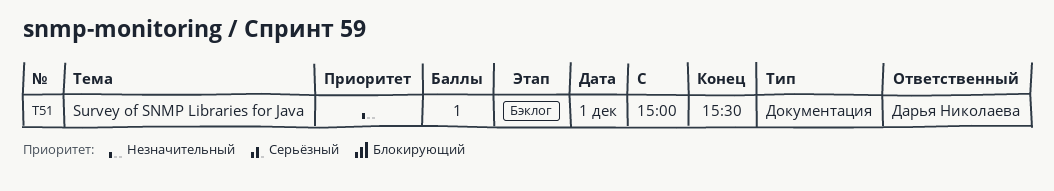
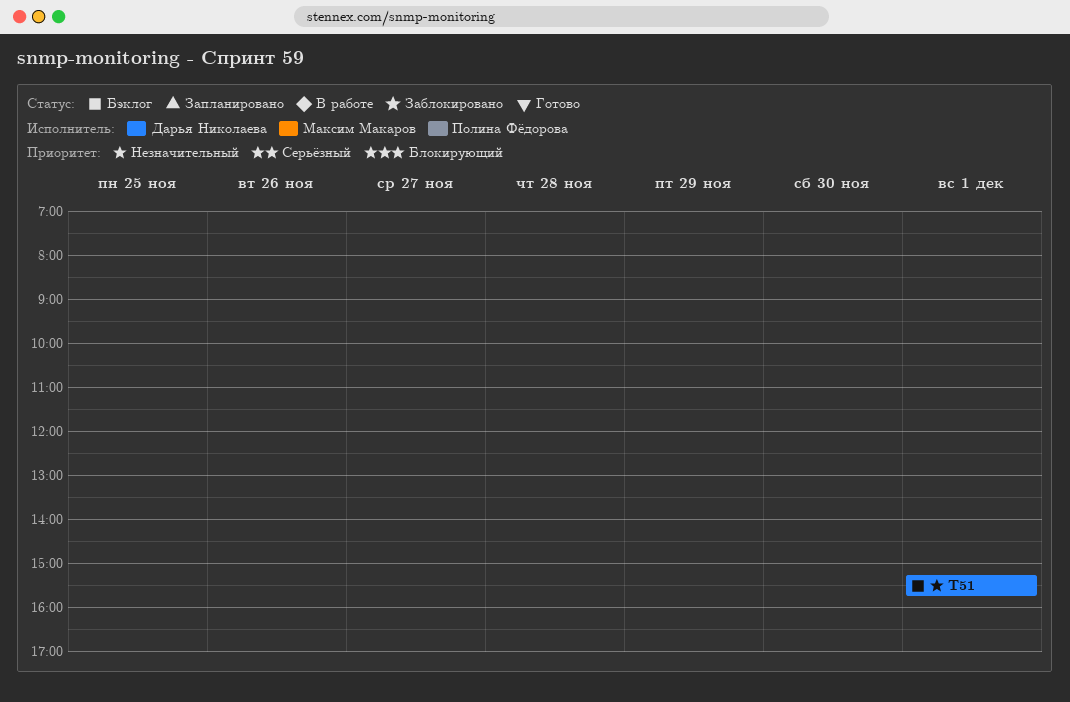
T51, begins: 15:00 -> 15:15
T51, ends: 15:30 -> 15:45

